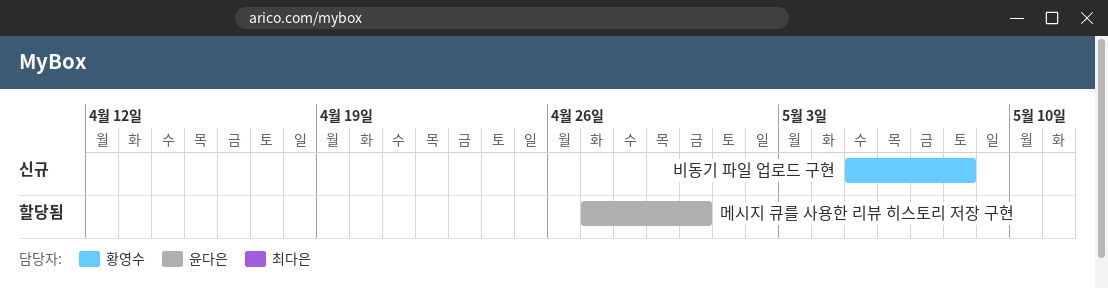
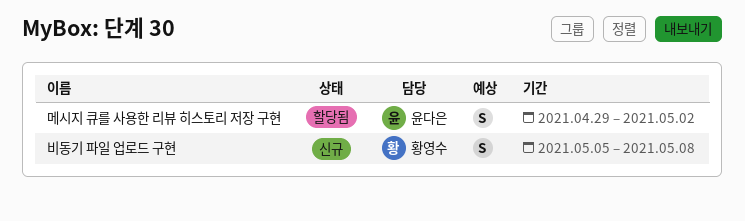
메시지 큐를 사용한 리뷰 히스토리 저장 구현, start: Apr 27 -> Apr 29
메시지 큐를 사용한 리뷰 히스토리 저장 구현, due: Apr 30 -> May 2

